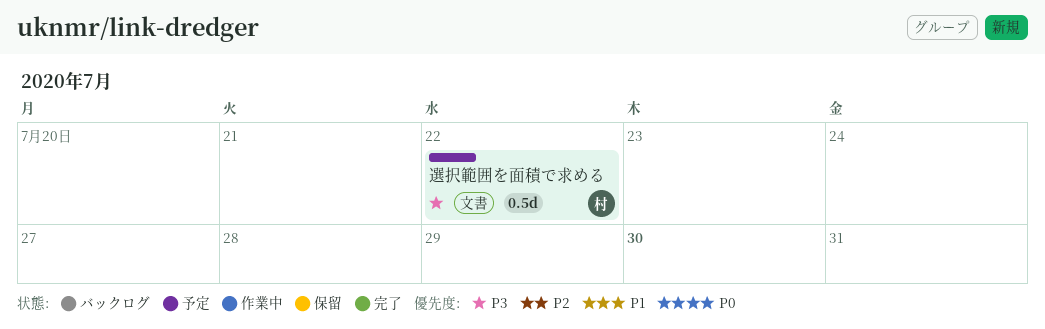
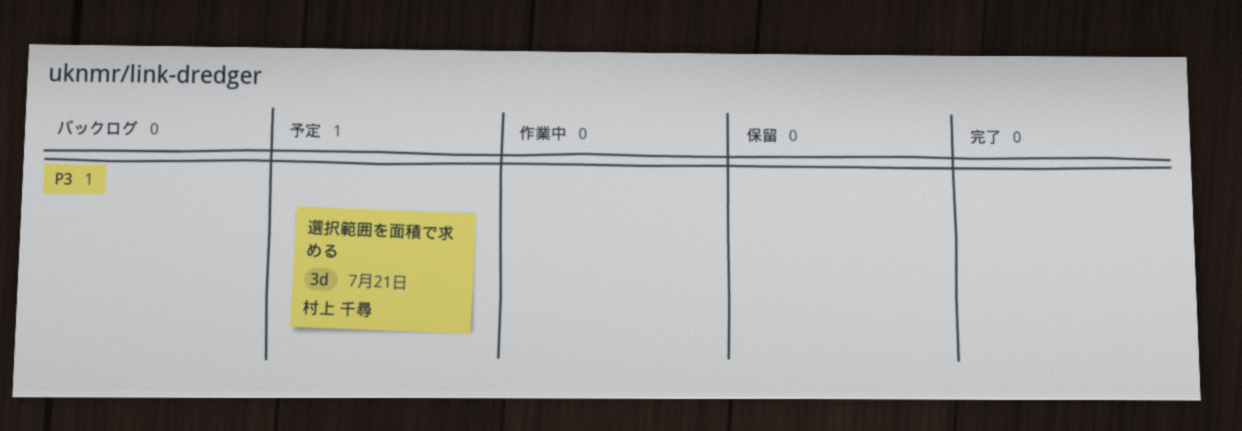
選択範囲を面積で求める, estimate: 0.5d -> 3d
選択範囲を面積で求める, due: Jul 22 -> Jul 21

